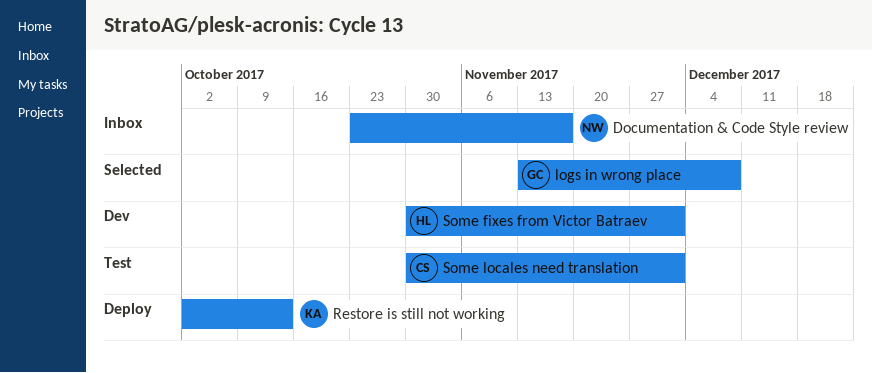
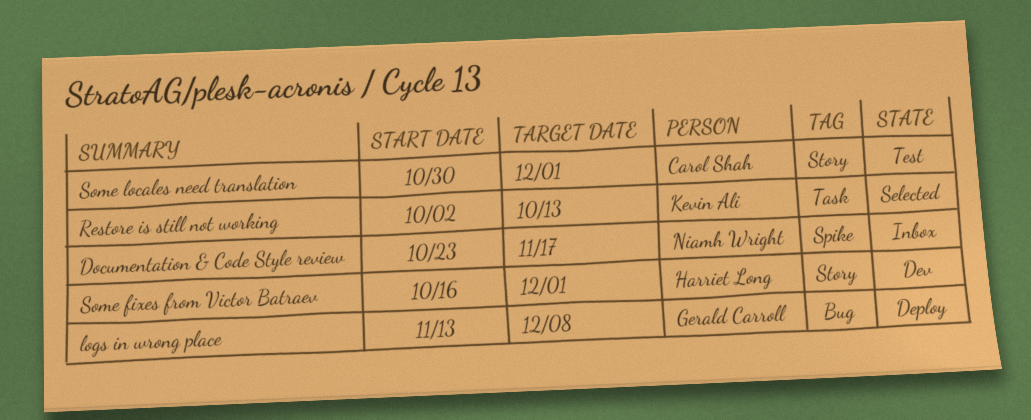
logs in wrong place, status: Selected -> Deploy
Restore is still not working, status: Deploy -> Selected
Some fixes from Victor Batraev, start: Oct 30 -> Oct 16

